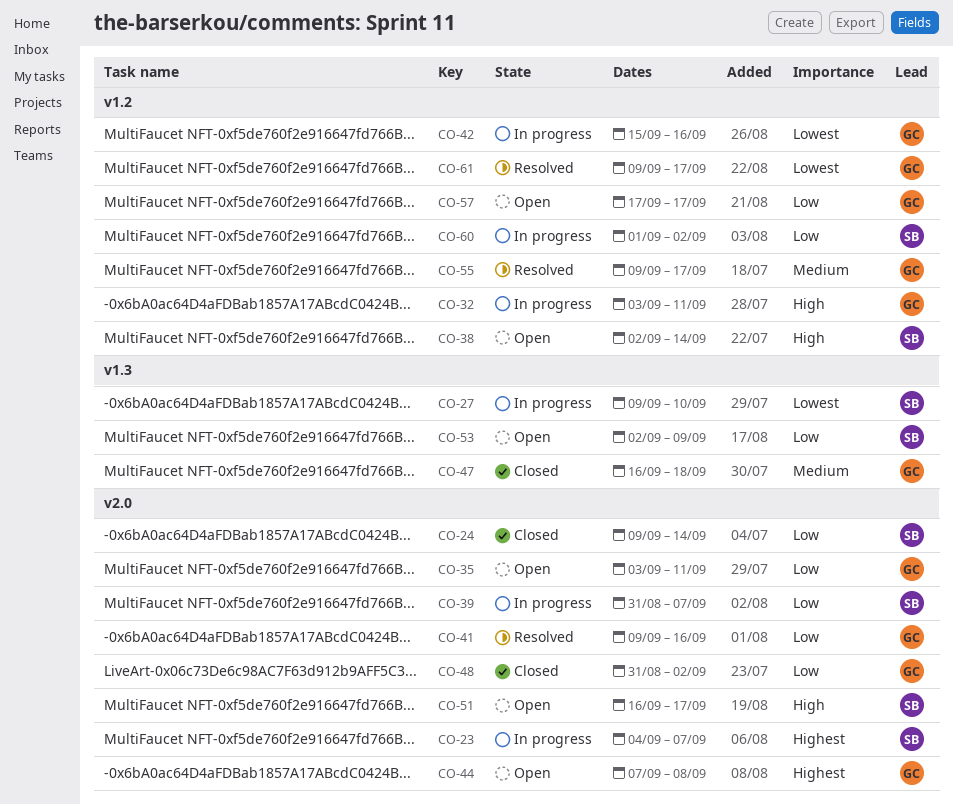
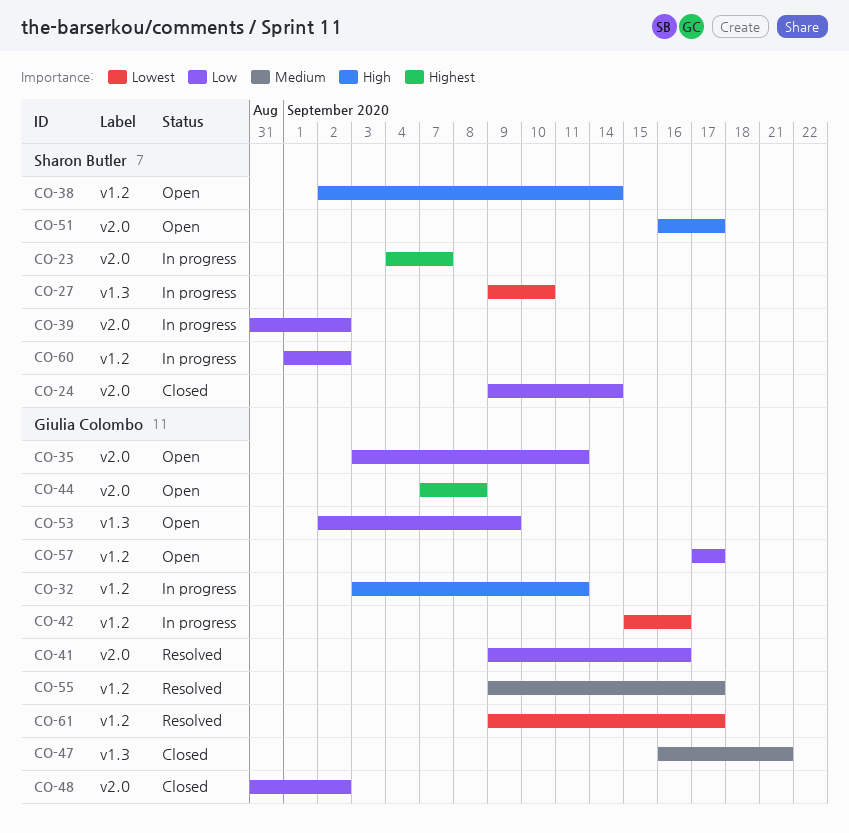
CO-39, due: Sep 7 -> Sep 2
CO-47, due: Sep 18 -> Sep 21
CO-53, owner: Sharon Butler -> Giulia Colombo

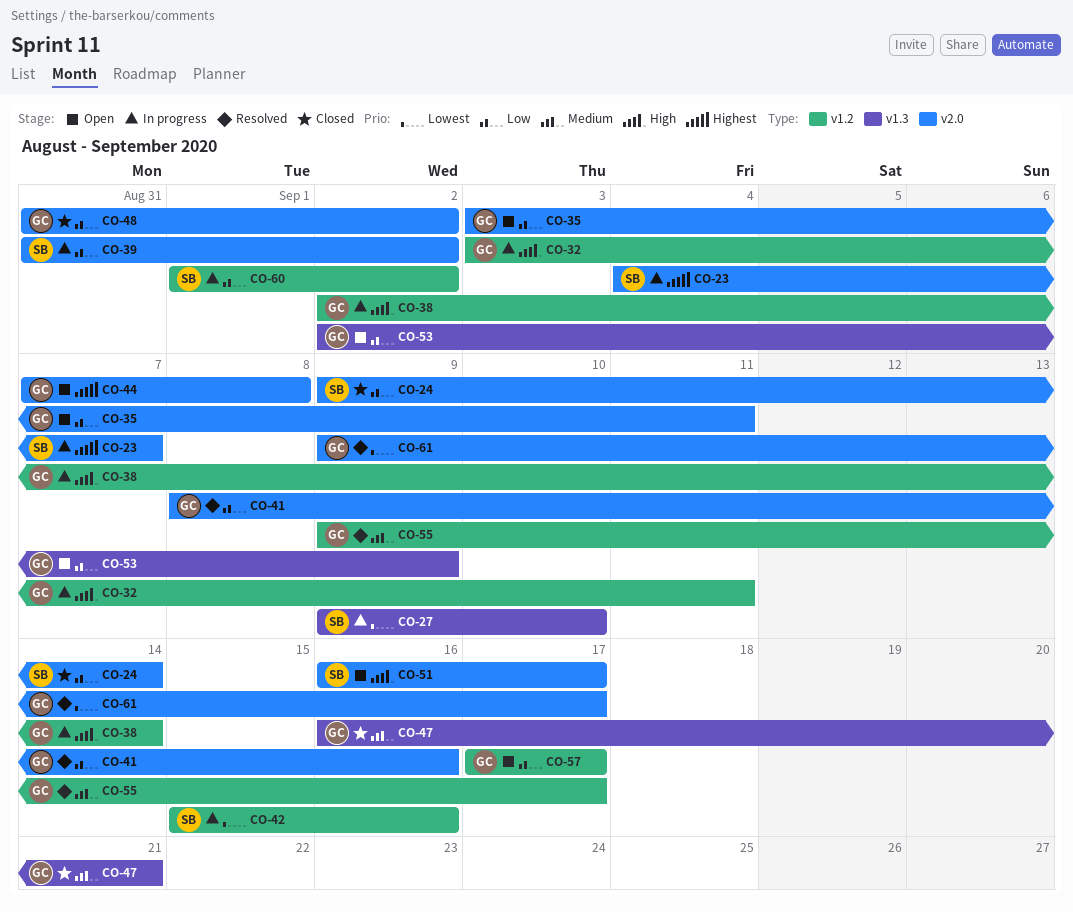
CO-38, status: Open -> In progress
CO-38, owner: Sharon Butler -> Giulia Colombo
CO-41, start: Sep 9 -> Sep 8
CO-42, owner: Giulia Colombo -> Sharon Butler
CO-61, label: v1.2 -> v2.0

